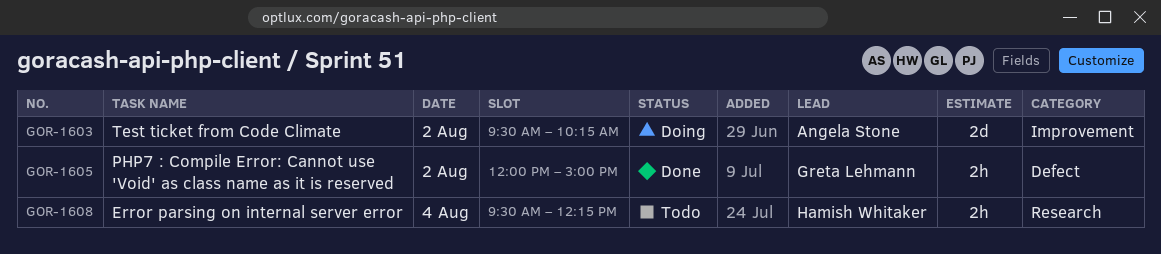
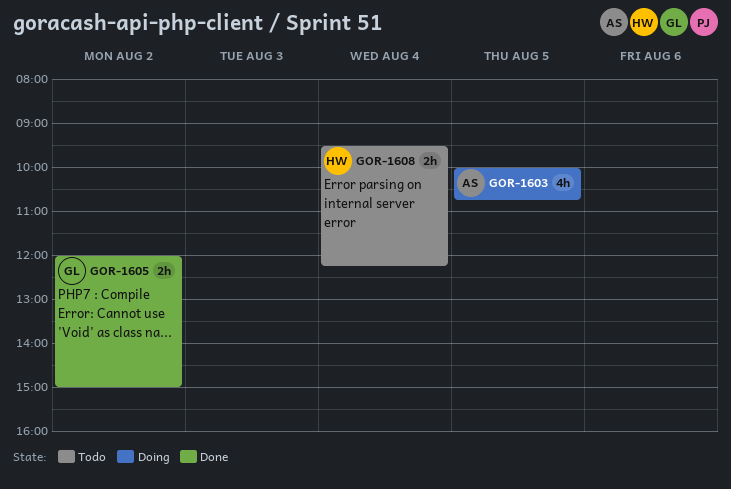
GOR-1603, estimate: 2d -> 4h
GOR-1603, day: Aug 2 -> Aug 5
GOR-1603, begins: 09:30 -> 10:00
GOR-1603, ends: 10:15 -> 10:45

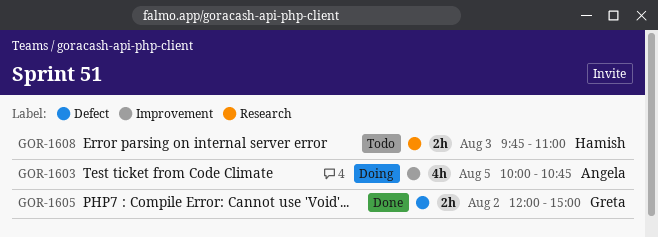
GOR-1608, day: Aug 4 -> Aug 3
GOR-1608, begins: 09:30 -> 09:45
GOR-1608, ends: 12:15 -> 11:00

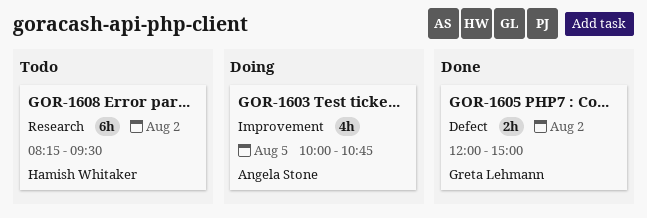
GOR-1608, estimate: 2h -> 6h
GOR-1608, day: Aug 3 -> Aug 2
GOR-1608, begins: 09:45 -> 08:15
GOR-1608, ends: 11:00 -> 09:30

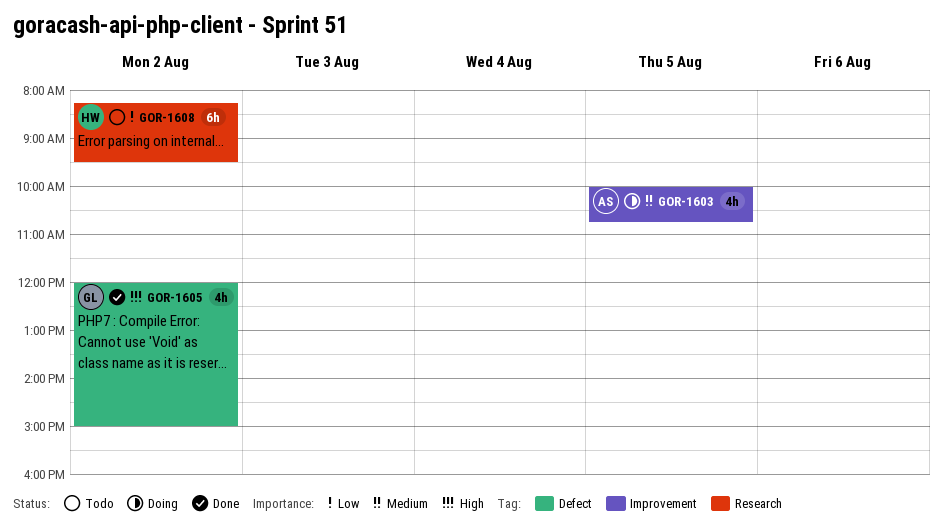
GOR-1605, estimate: 2h -> 4h

